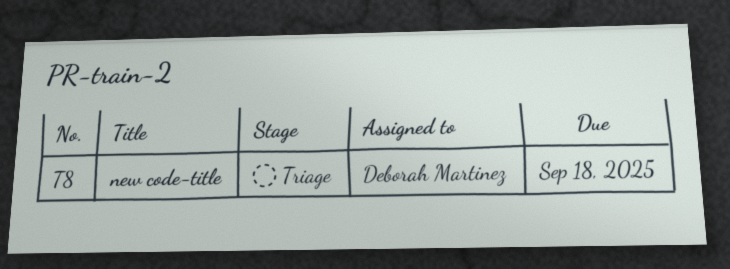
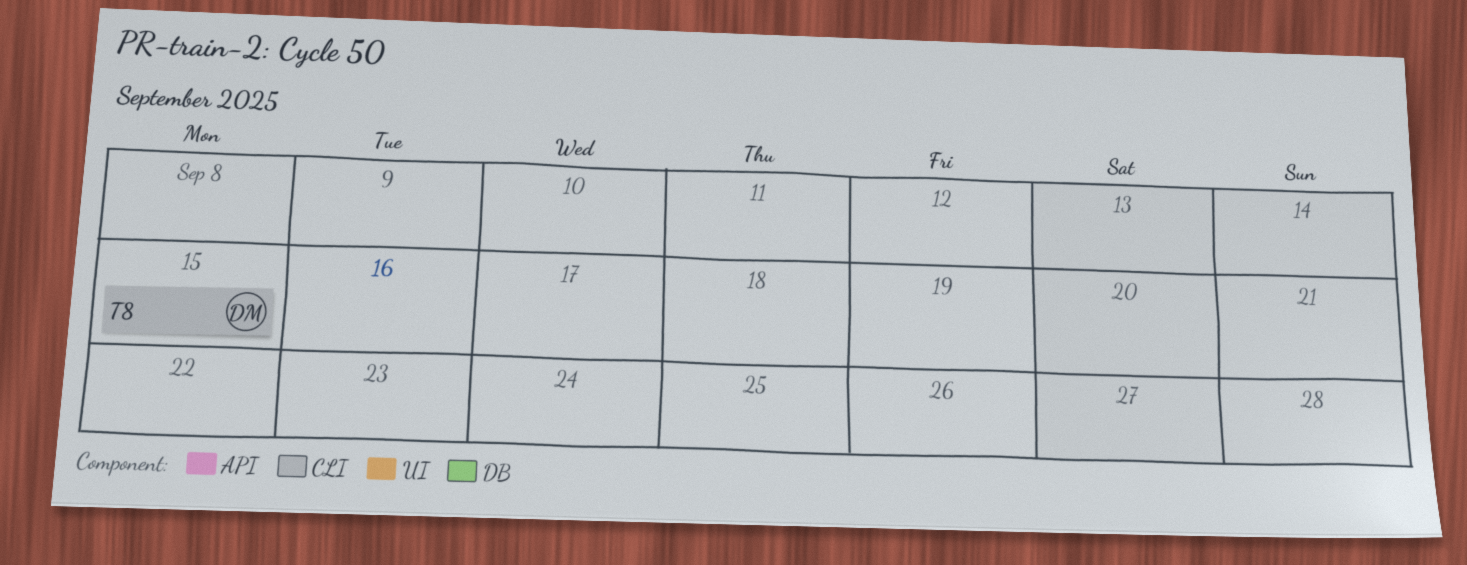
T8, due: Sep 18 -> Sep 15

